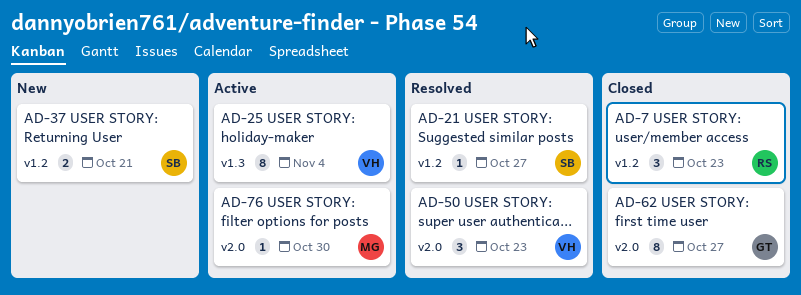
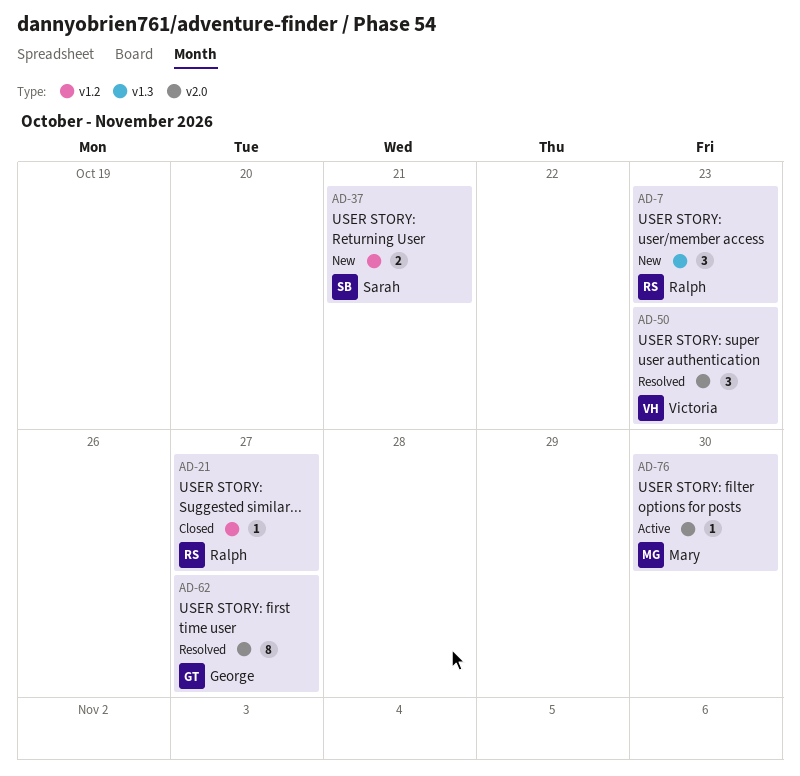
AD-7, status: Closed -> New
AD-7, label: v1.2 -> v1.3
AD-21, status: Resolved -> Closed
AD-21, owner: Sarah -> Ralph
AD-25: present -> none
AD-62, status: Closed -> Resolved

